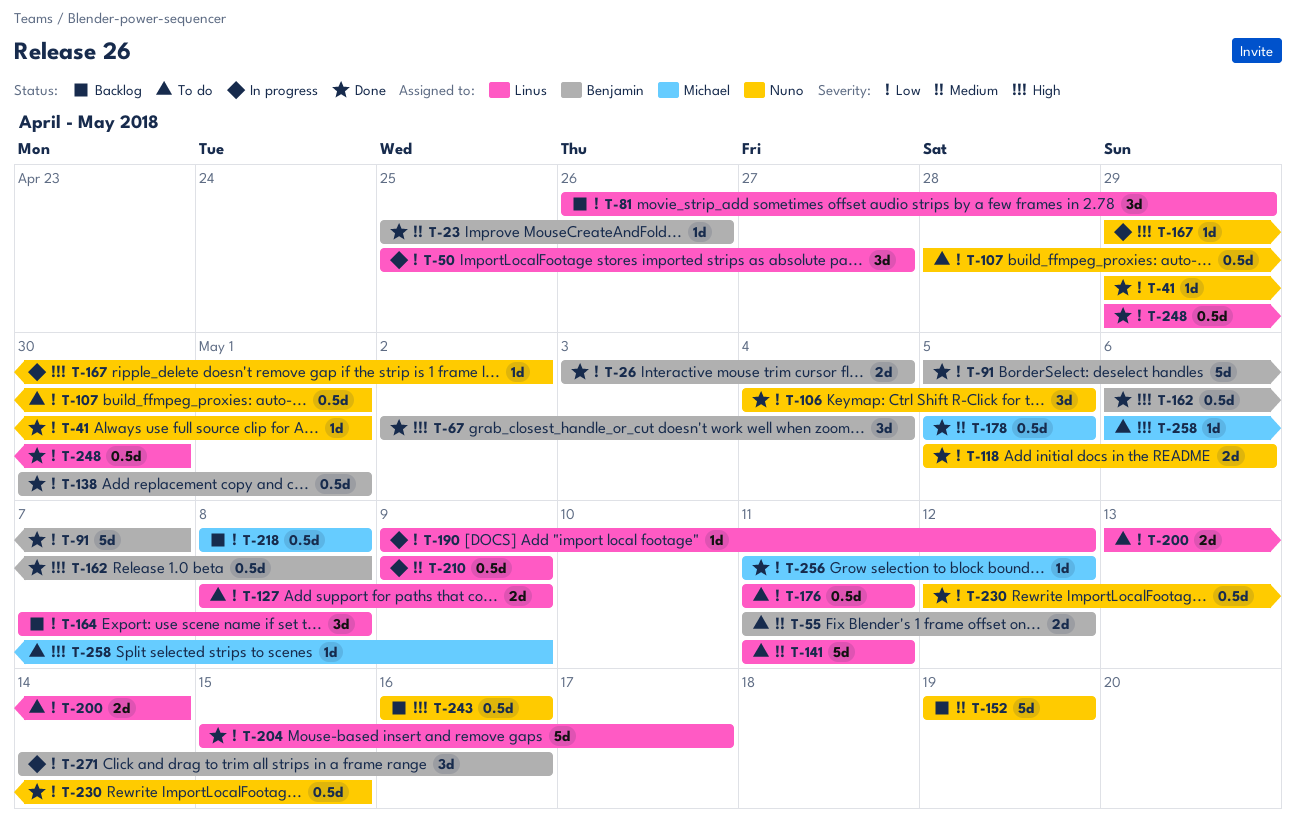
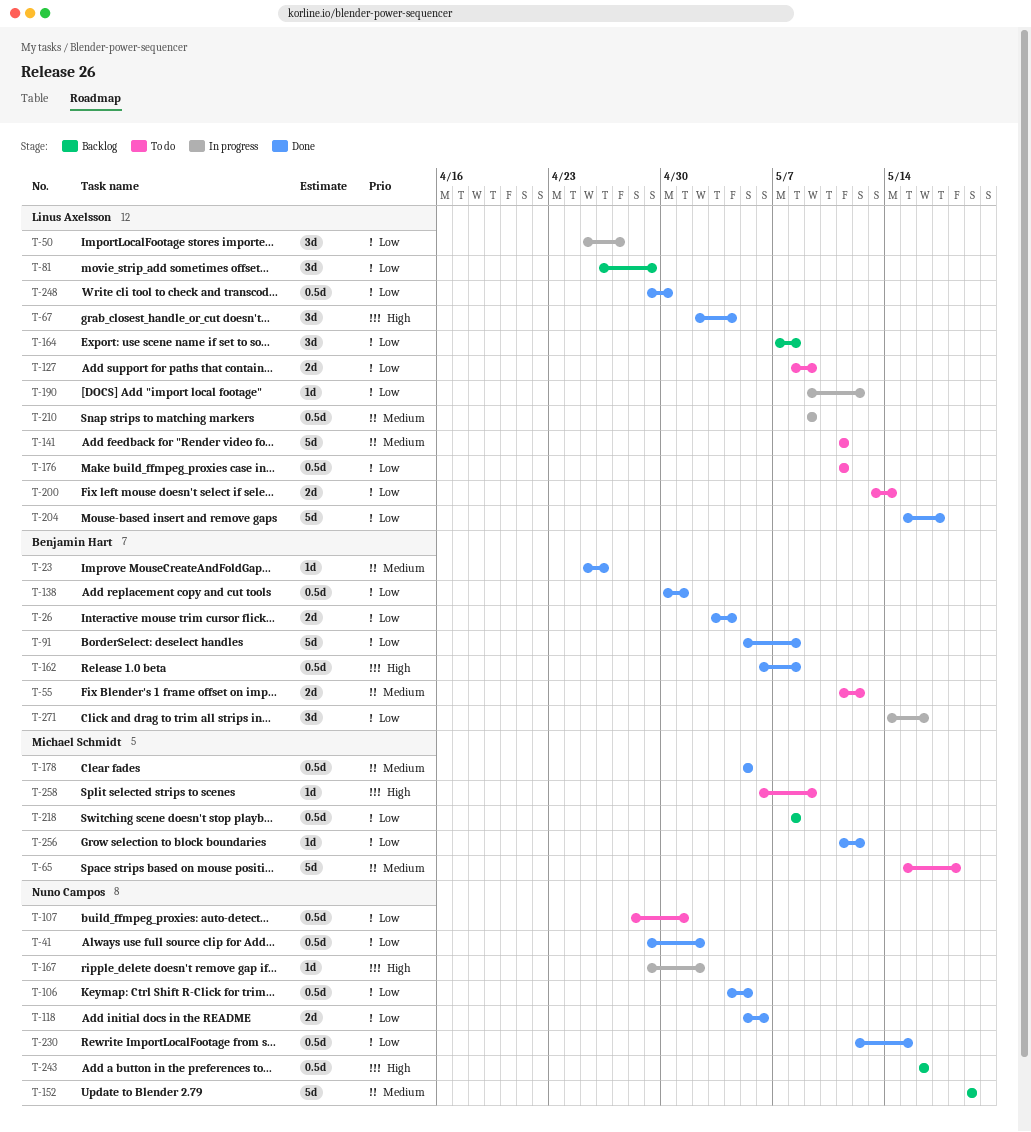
T-41, estimate: 1d -> 0.5d
T-41, due: May 1 -> May 2
T-65: none -> present
T-67, owner: Benjamin Hart -> Linus Axelsson
T-91, due: May 7 -> May 8
T-106, estimate: 3d -> 0.5d

